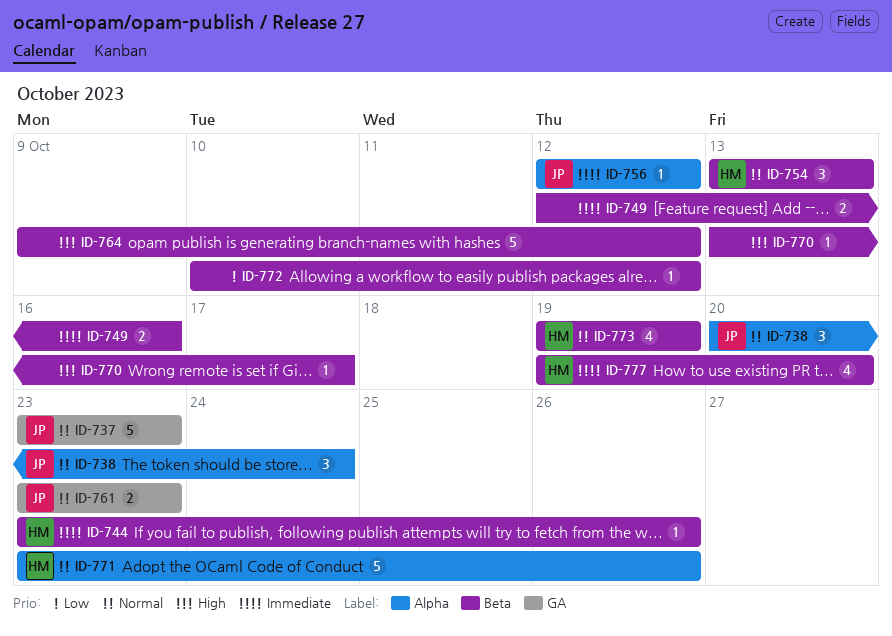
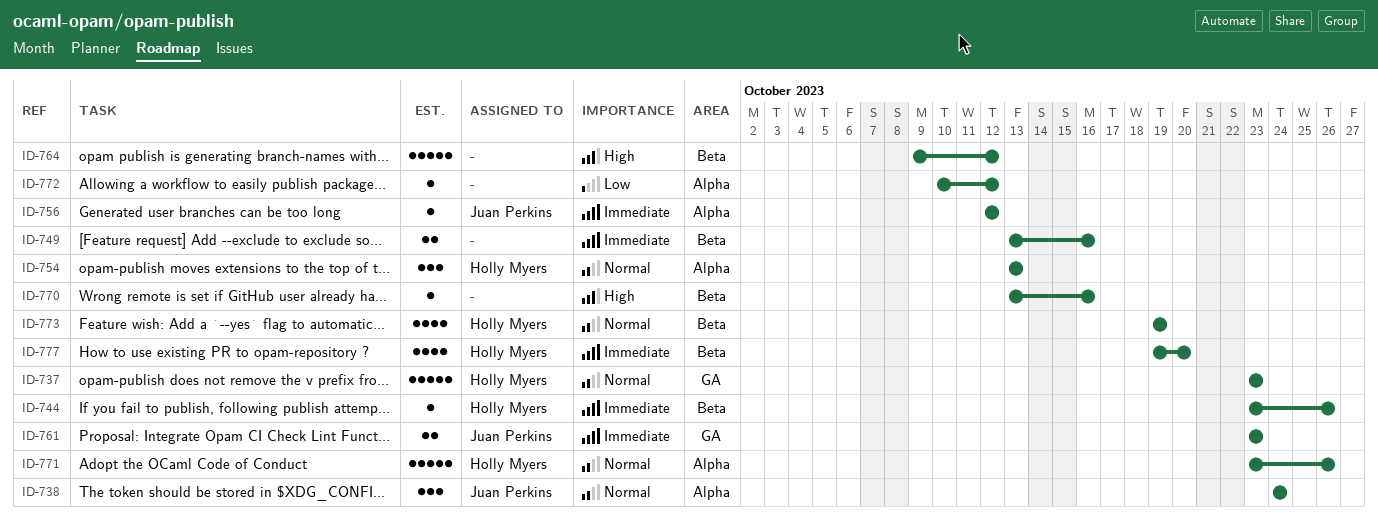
ID-737, owner: Juan Perkins -> Holly Myers
ID-738, start: Oct 20 -> Oct 24
ID-749, start: Oct 12 -> Oct 13
ID-754, label: Beta -> Alpha
ID-761, priority: Normal -> Immediate
ID-770, due: Oct 17 -> Oct 16
ID-772, label: Beta -> Alpha

